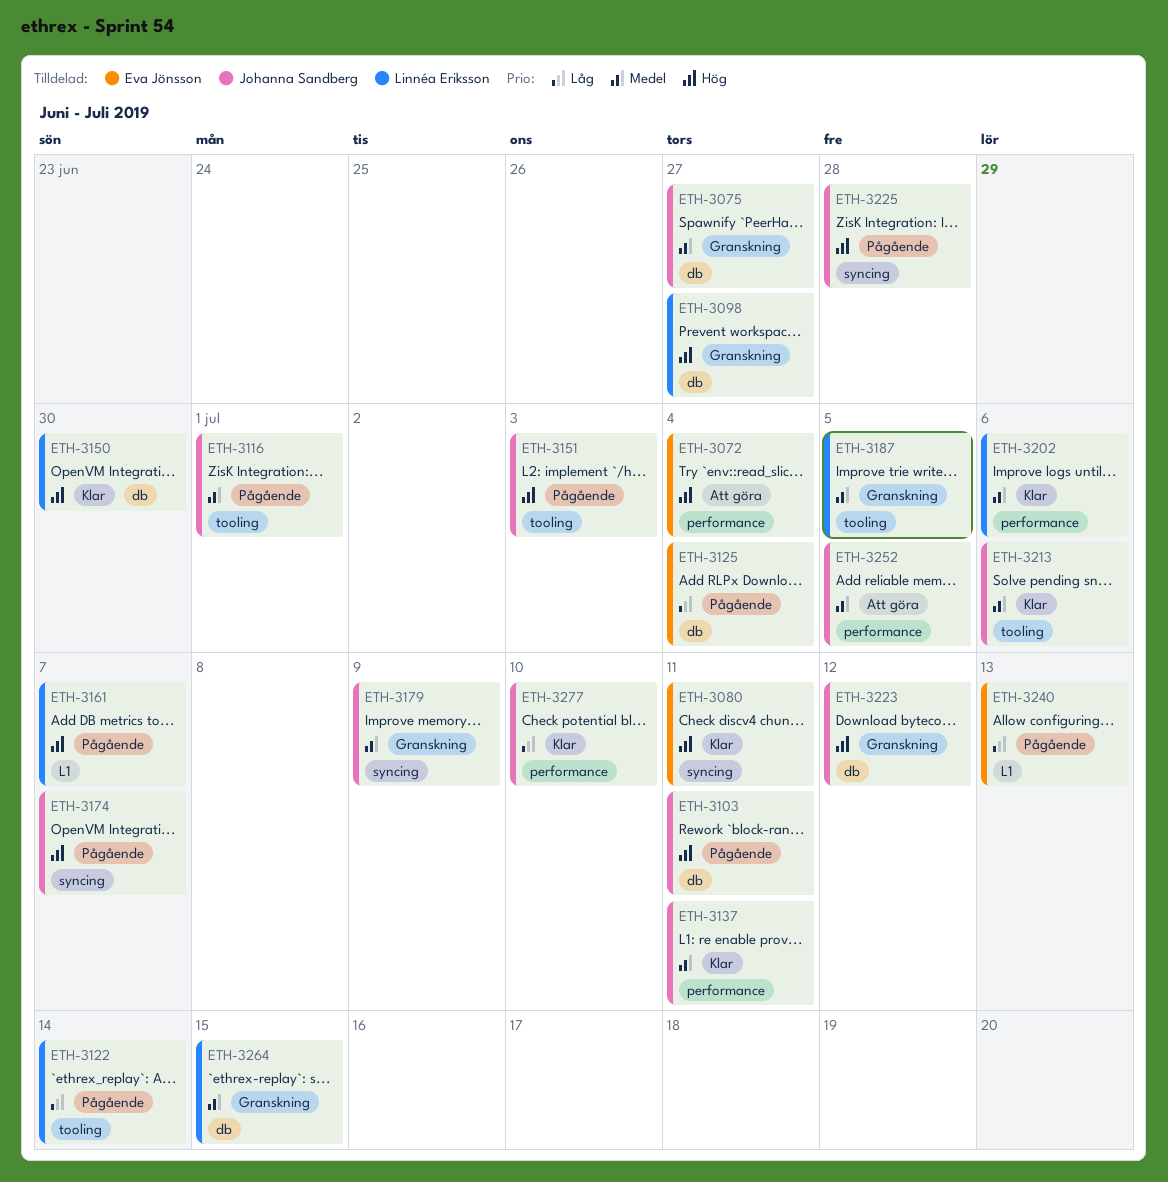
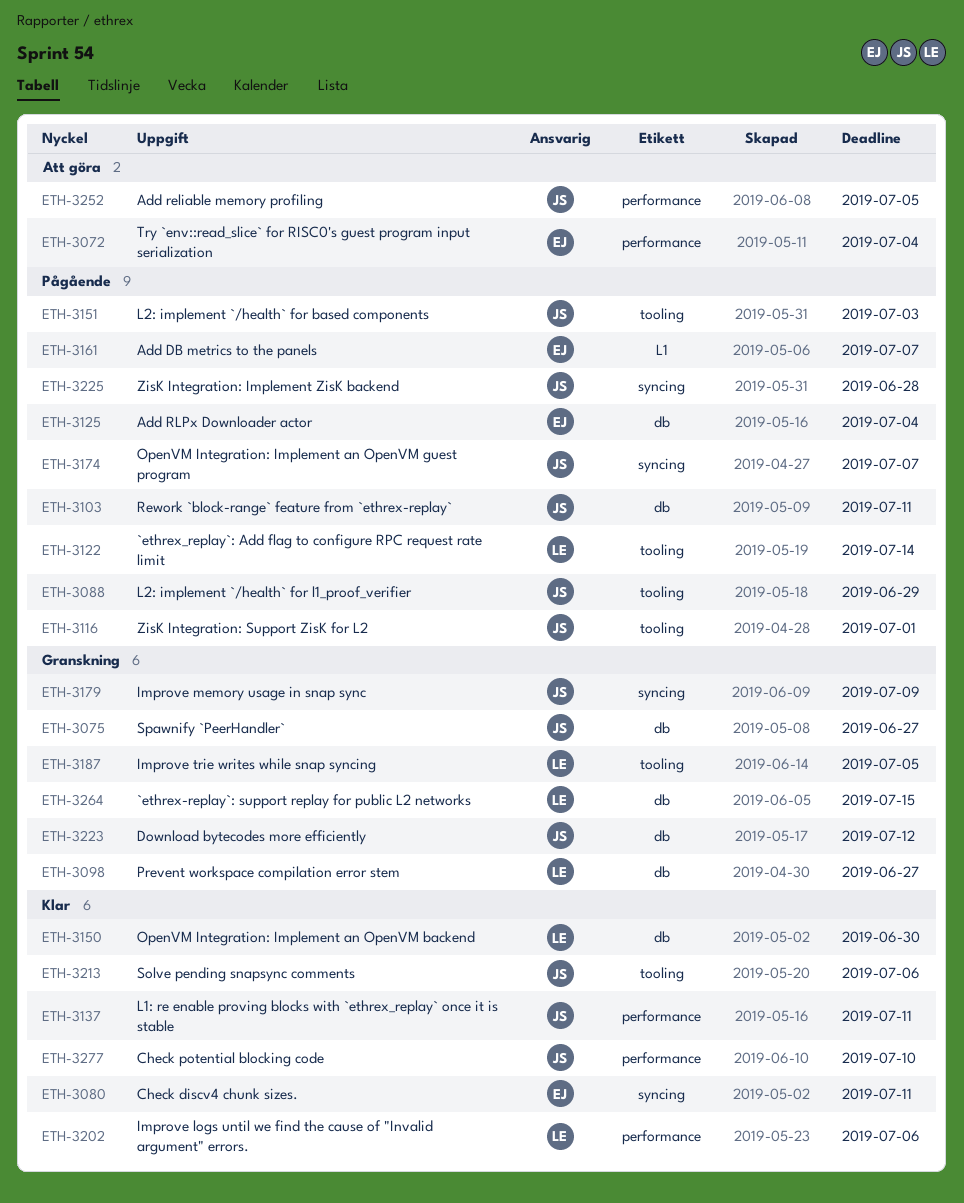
ETH-3088: none -> present
ETH-3161, owner: Linnéa Eriksson -> Eva Jönsson
ETH-3240: present -> none

